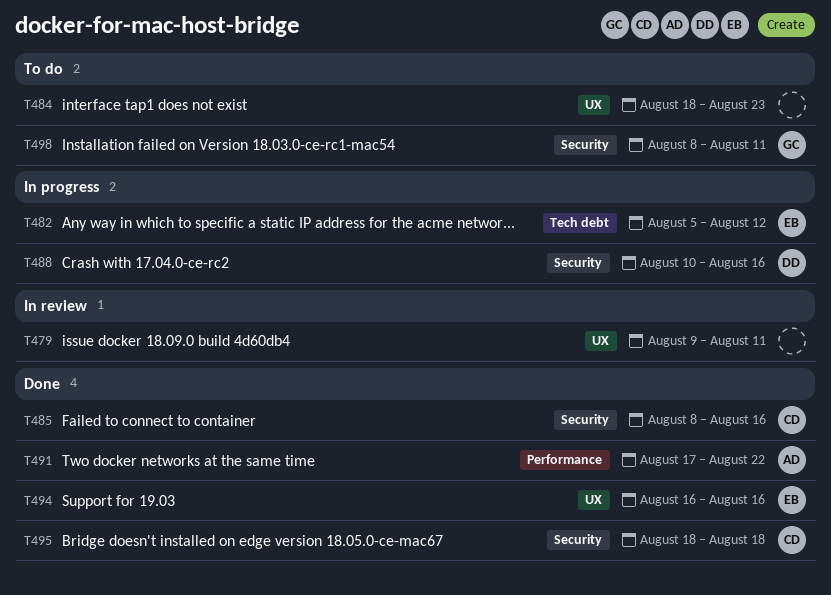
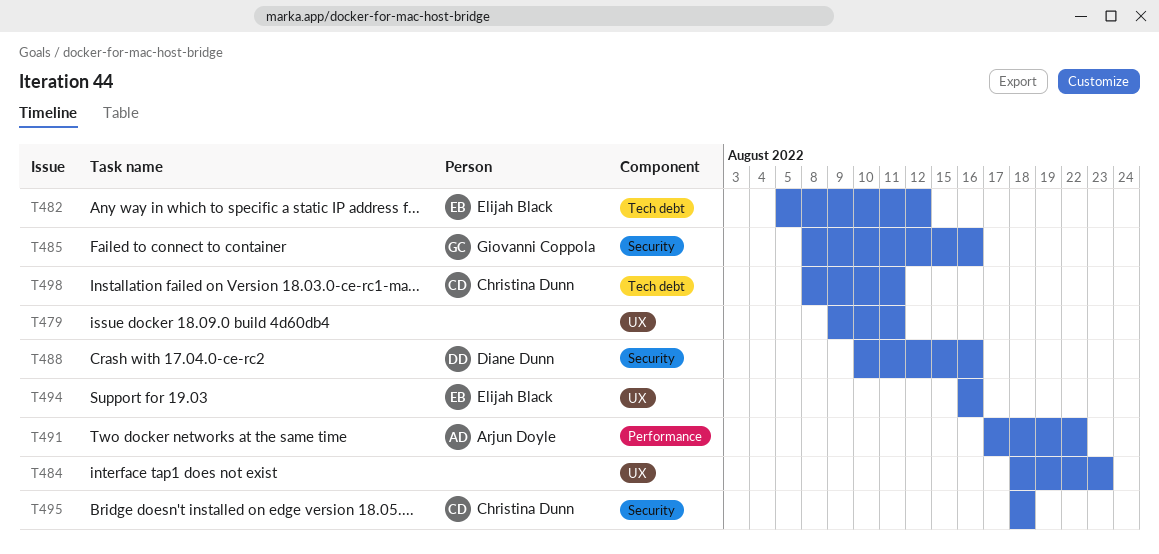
T485, owner: Christina Dunn -> Giovanni Coppola
T498, owner: Giovanni Coppola -> Christina Dunn
T498, label: Security -> Tech debt

